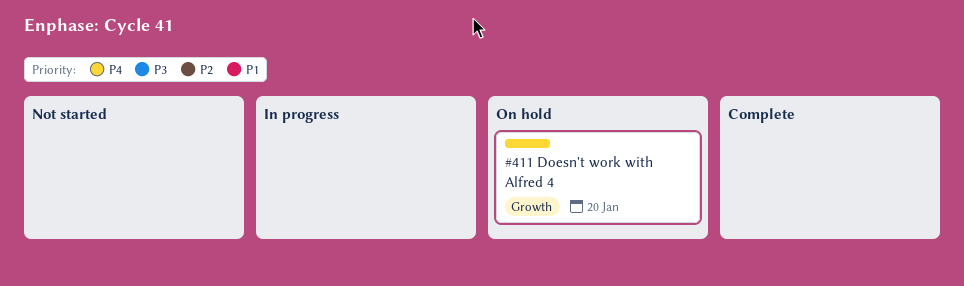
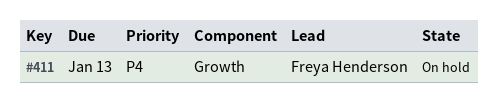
#411, due: Jan 20 -> Jan 13

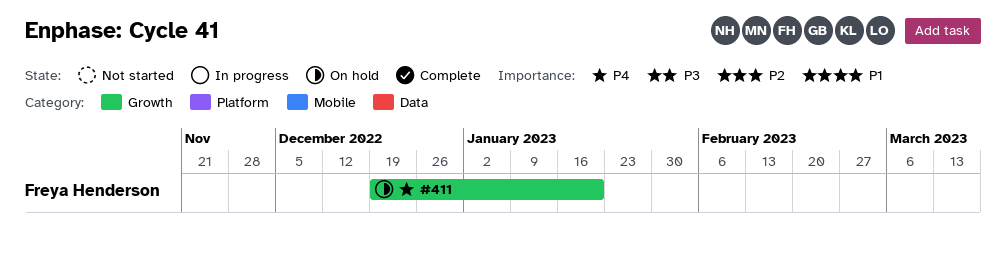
#411, due: Jan 13 -> Jan 20

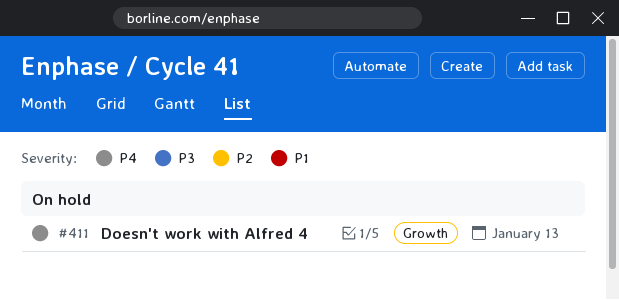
#411, due: Jan 20 -> Jan 13

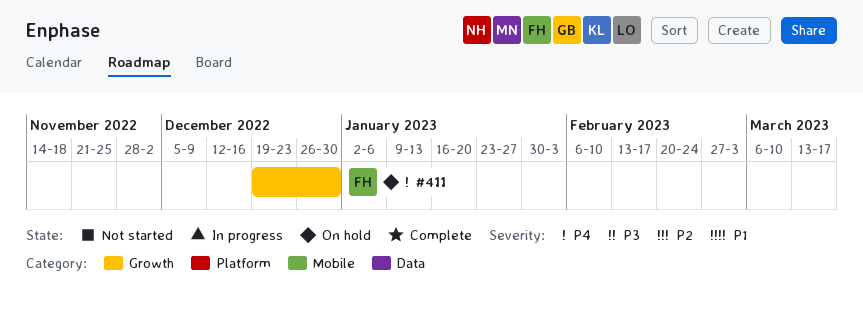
#411, due: Jan 13 -> Dec 30

